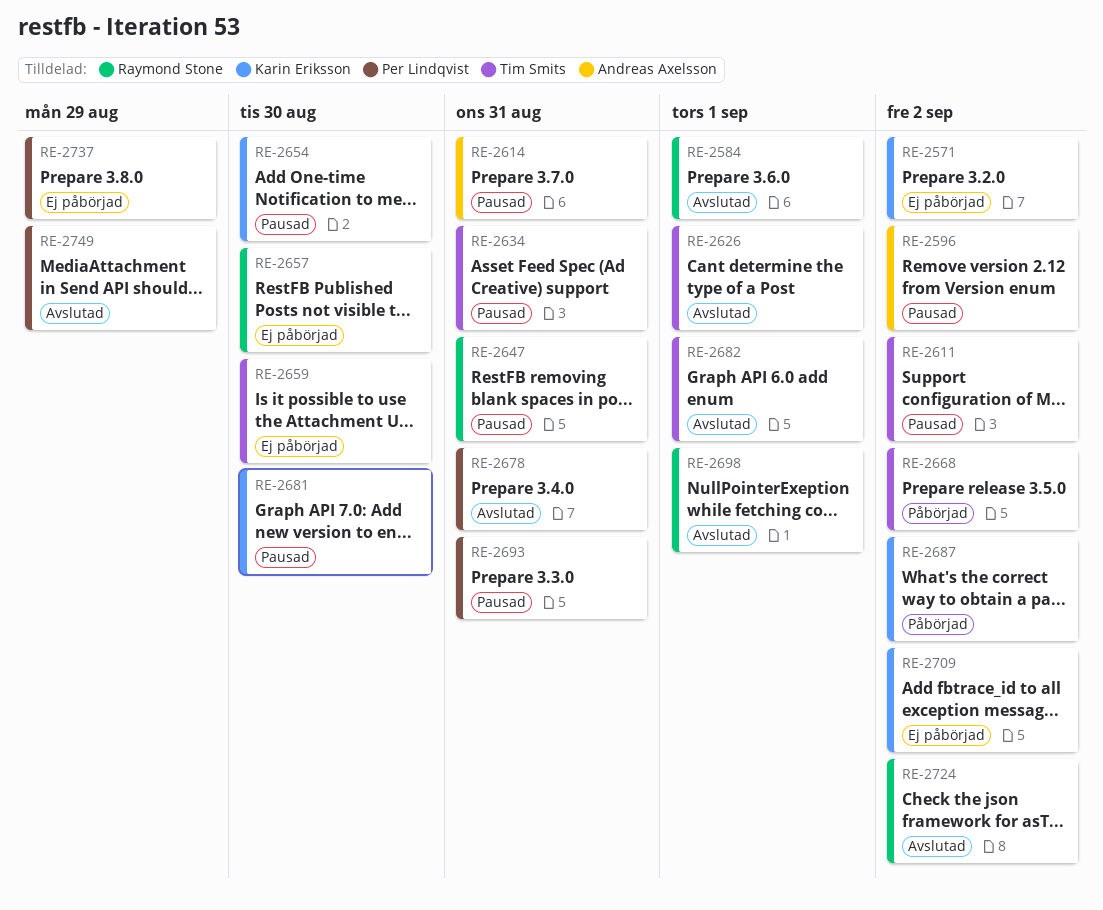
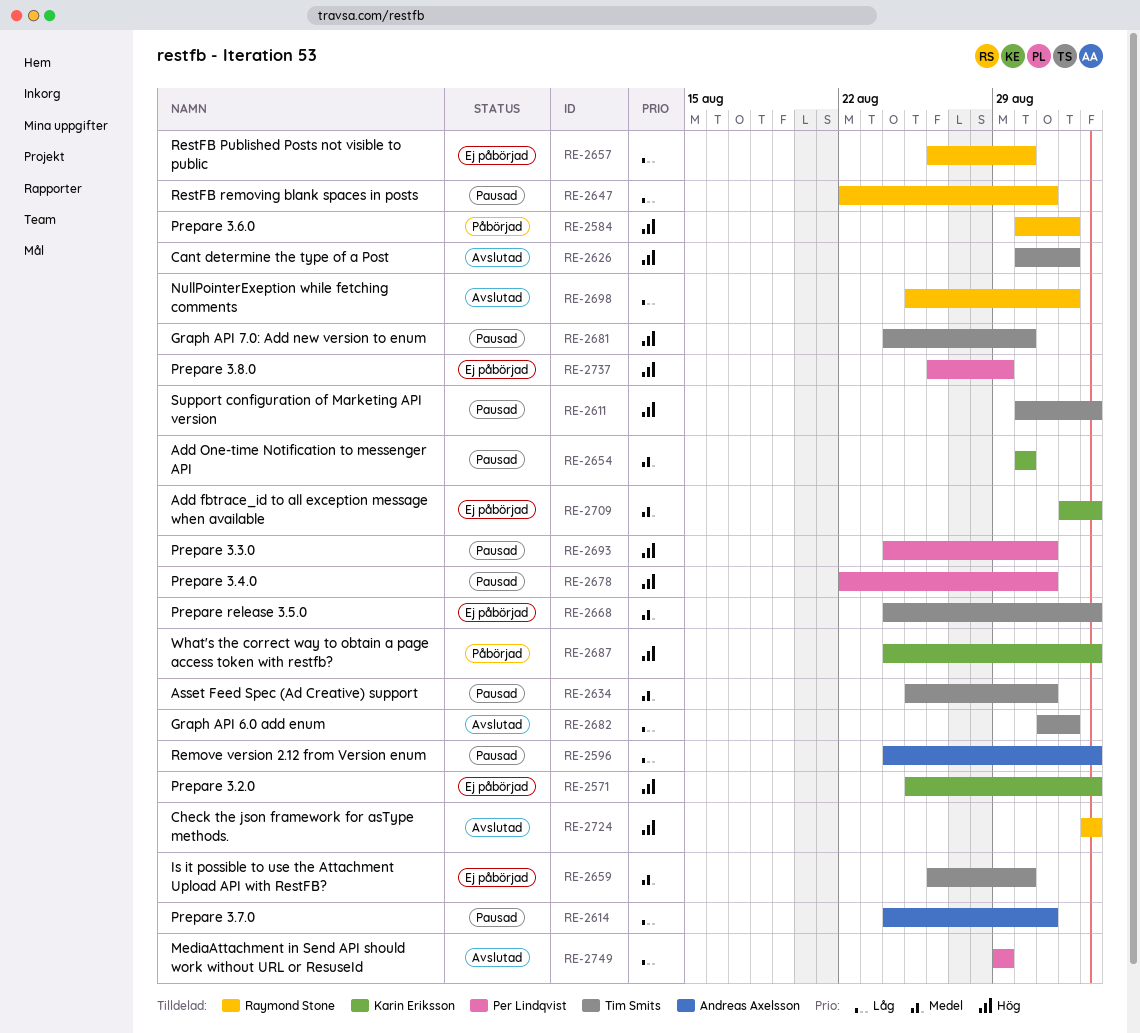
RE-2584, status: Avslutad -> Påbörjad
RE-2668, status: Påbörjad -> Ej påbörjad
RE-2678, status: Avslutad -> Pausad
RE-2681, owner: Karin Eriksson -> Tim Smits

